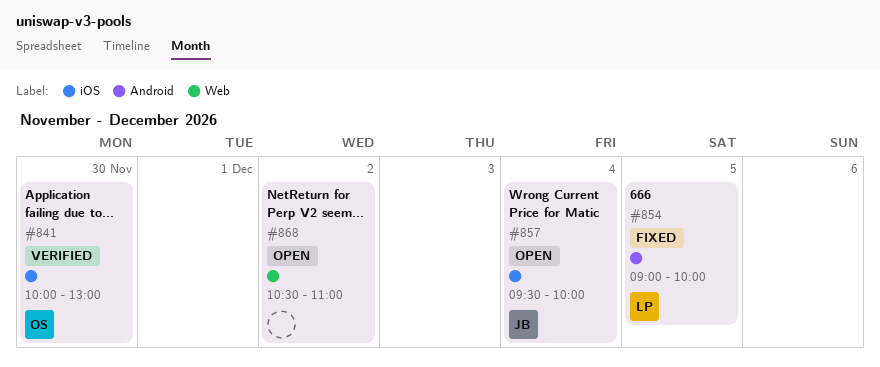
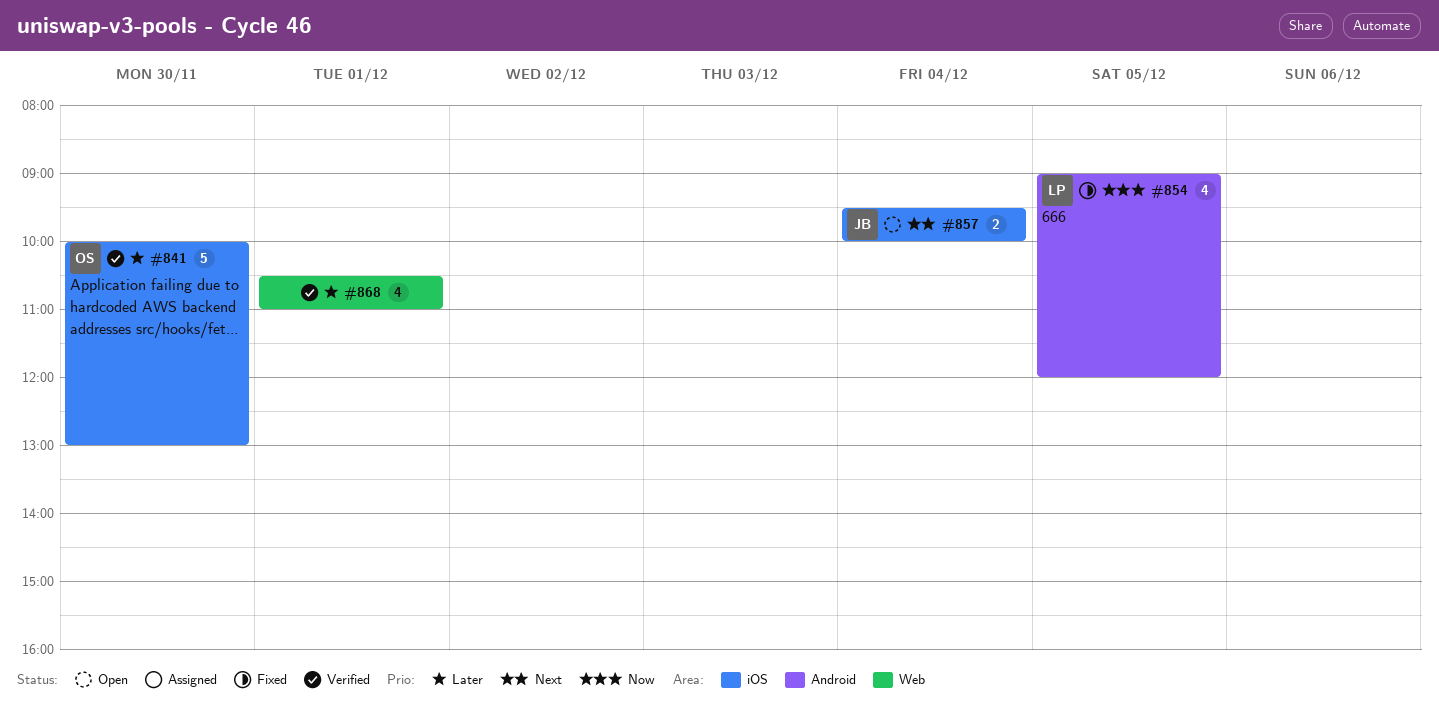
#854, ends: 10:00 -> 12:00
#868, status: Open -> Verified
#868, day: Dec 2 -> Dec 1

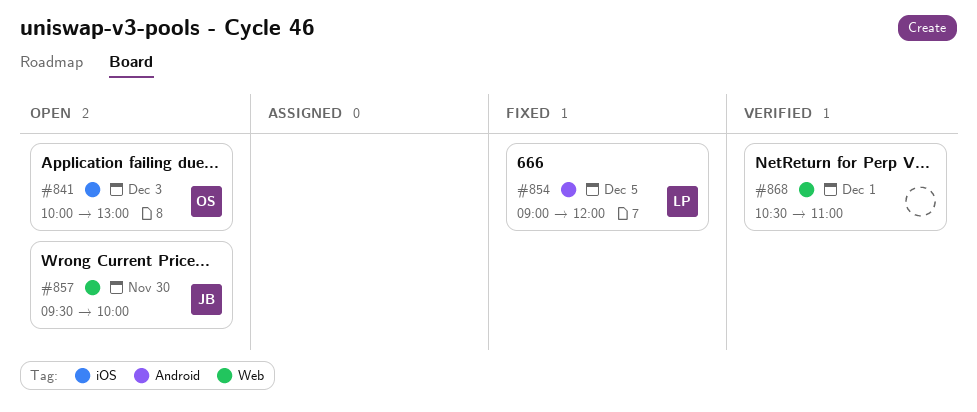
#841, status: Verified -> Open
#841, day: Nov 30 -> Dec 3
#857, label: iOS -> Web
#857, day: Dec 4 -> Nov 30

